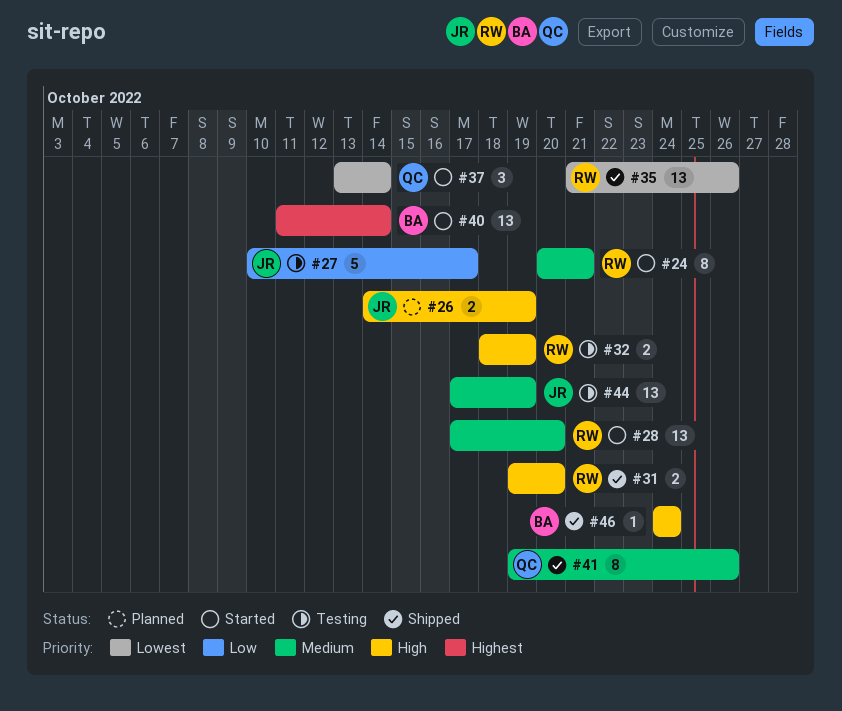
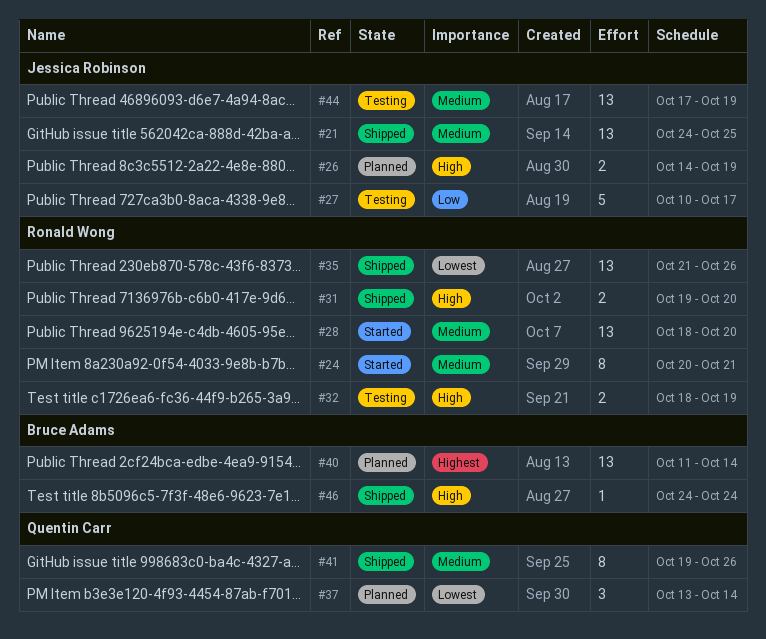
#21: none -> present
#28, start: Oct 17 -> Oct 18
#37, status: Started -> Planned
#40, status: Started -> Planned

